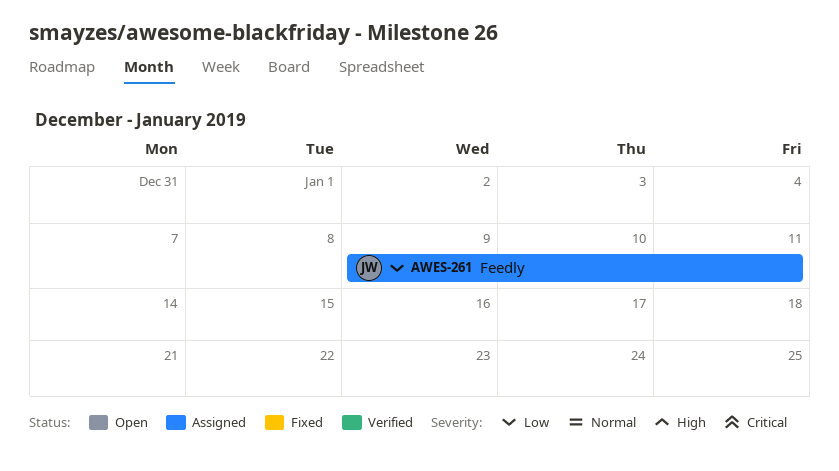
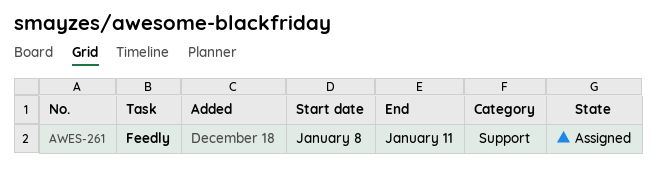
AWES-261, start: Jan 9 -> Jan 8

